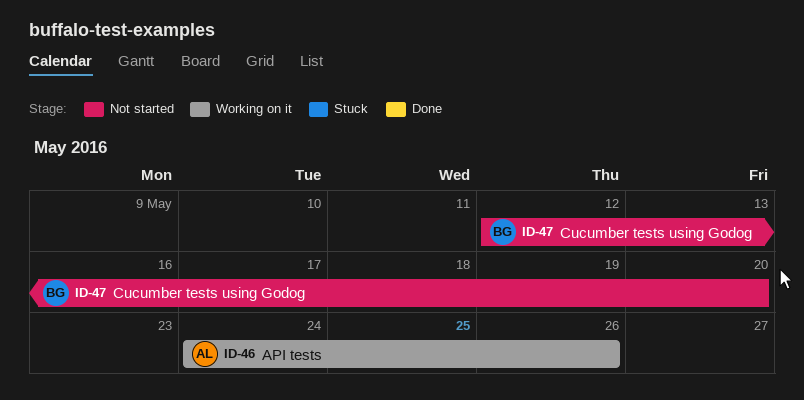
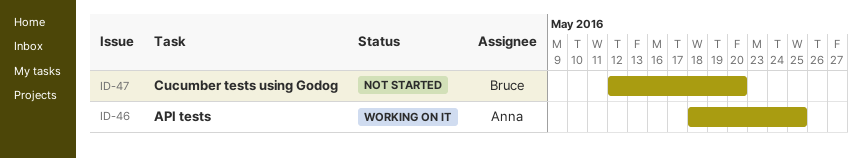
ID-46, start: May 24 -> May 18
ID-46, due: May 26 -> May 25

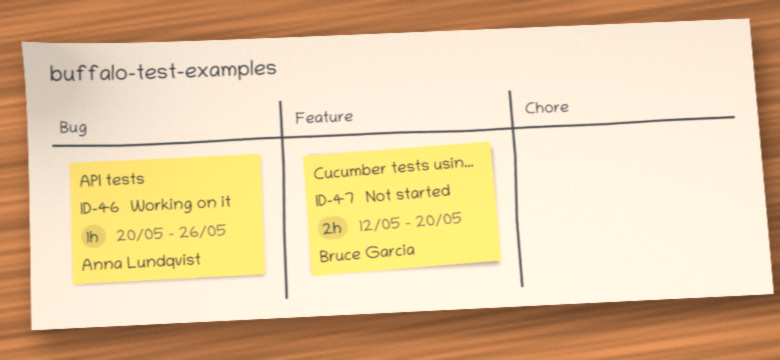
ID-46, start: May 18 -> May 20
ID-46, due: May 25 -> May 26

